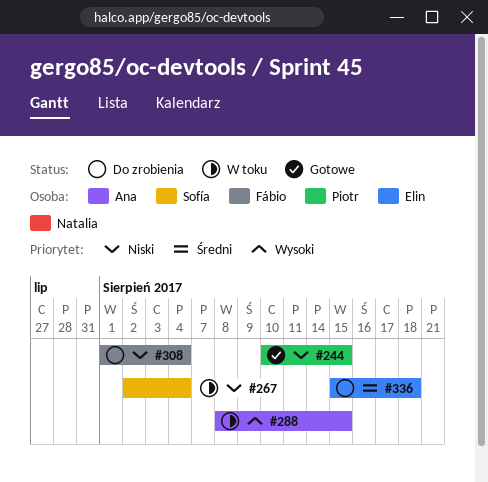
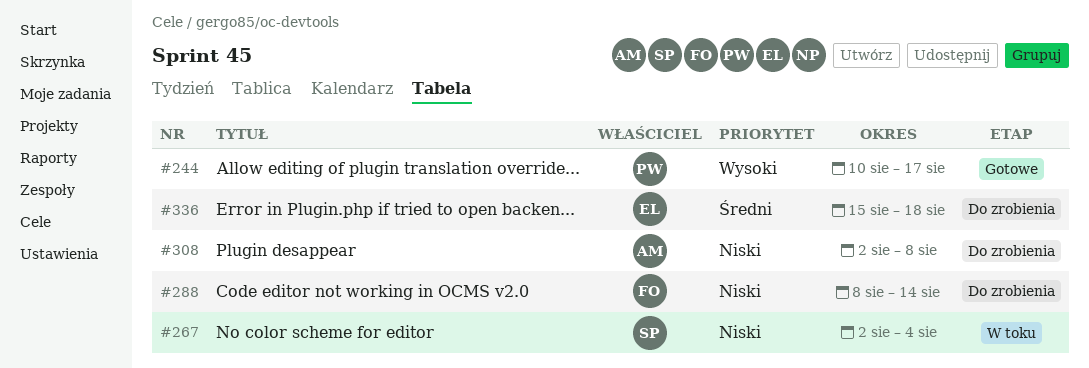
#244, priority: Niski -> Wysoki
#244, due: Aug 15 -> Aug 17
#288, status: W toku -> Do zrobienia
#288, owner: Ana -> Fábio
#288, priority: Wysoki -> Niski
#288, due: Aug 15 -> Aug 14
#308, owner: Fábio -> Ana
#308, start: Aug 1 -> Aug 2
#308, due: Aug 4 -> Aug 8

